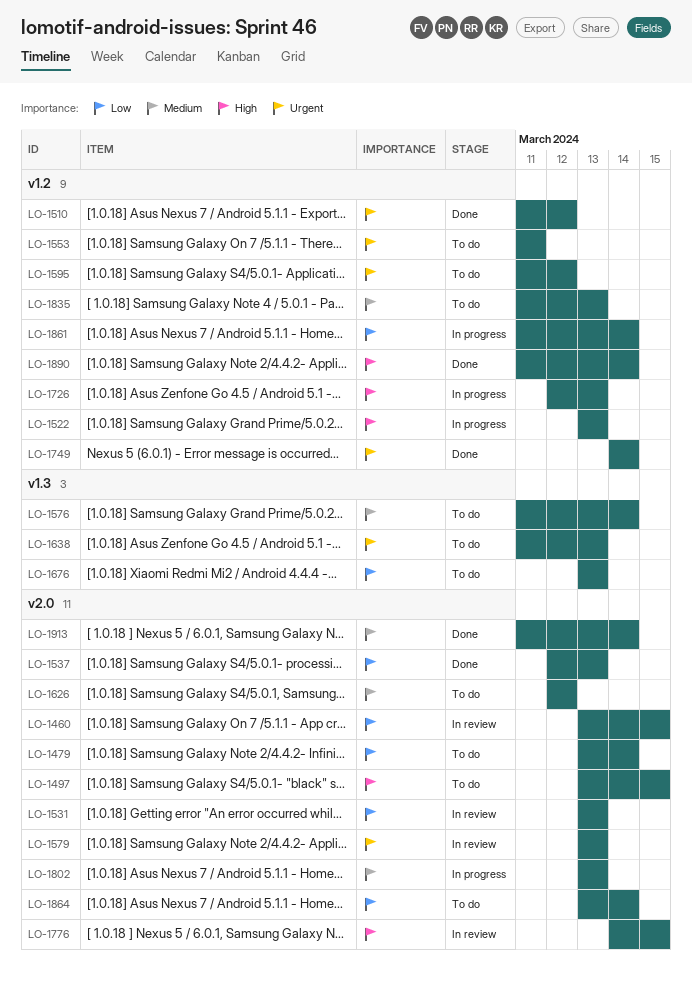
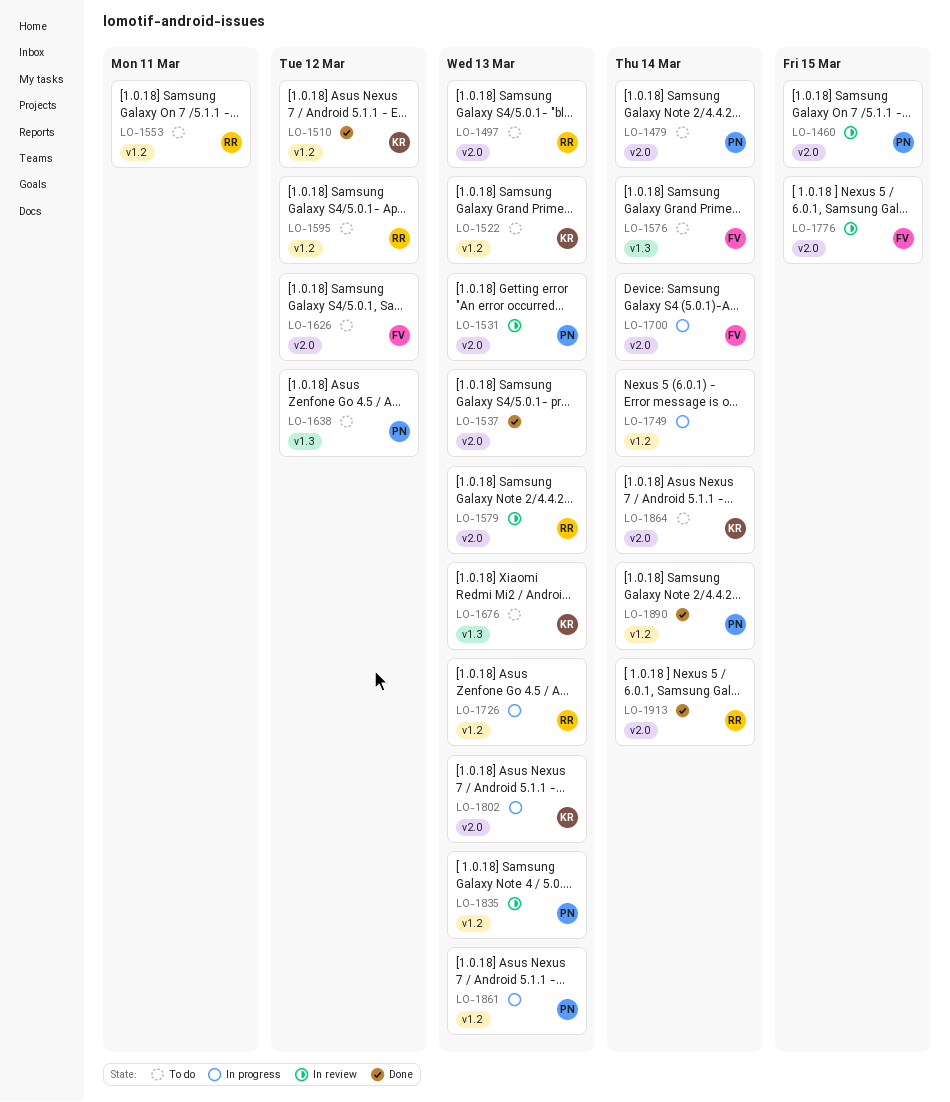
LO-1497, due: Mar 15 -> Mar 13
LO-1522, status: In progress -> To do
LO-1638, due: Mar 13 -> Mar 12
LO-1700: none -> present
LO-1749, status: Done -> In progress
LO-1835, status: To do -> In review
LO-1861, due: Mar 14 -> Mar 13

